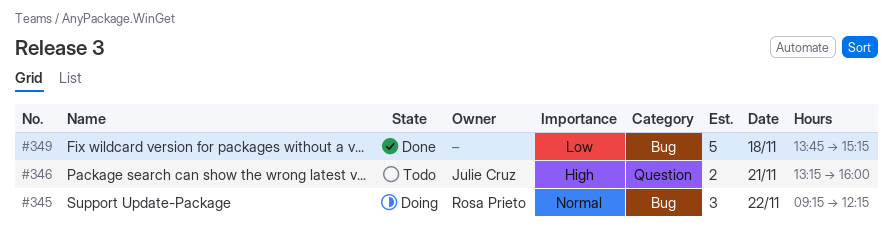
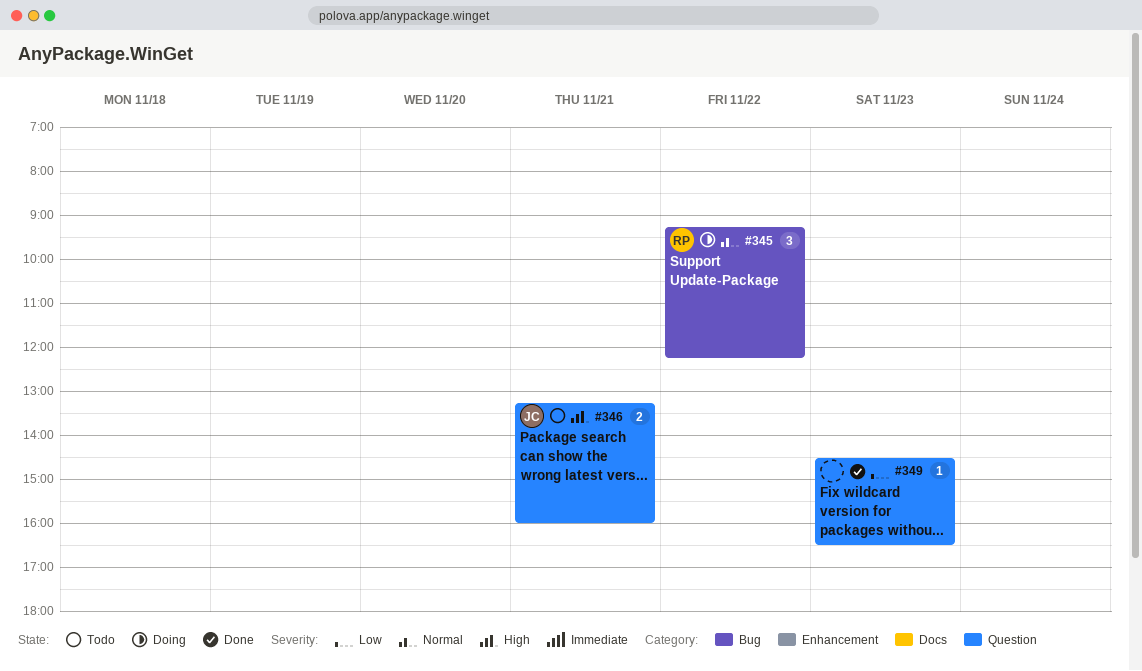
#349, label: Bug -> Question
#349, estimate: 5 -> 1
#349, day: Nov 18 -> Nov 23
#349, begins: 13:45 -> 14:30
#349, ends: 15:15 -> 16:30

